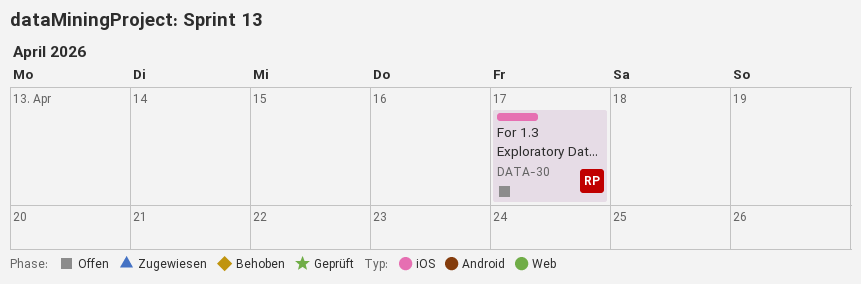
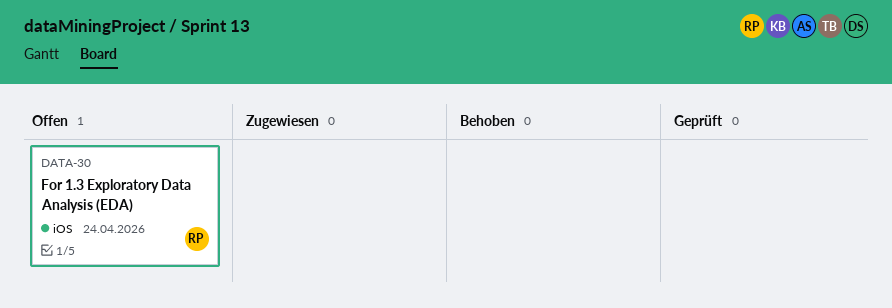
DATA-30, due: Apr 17 -> Apr 24

